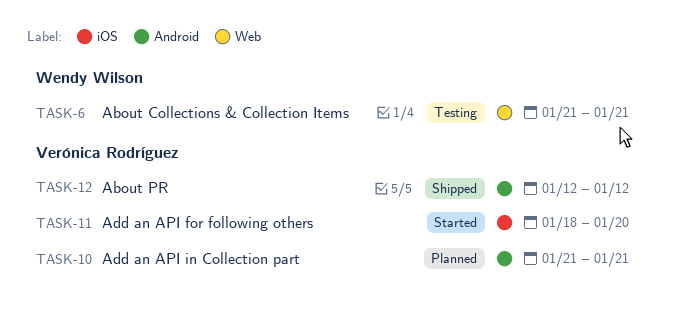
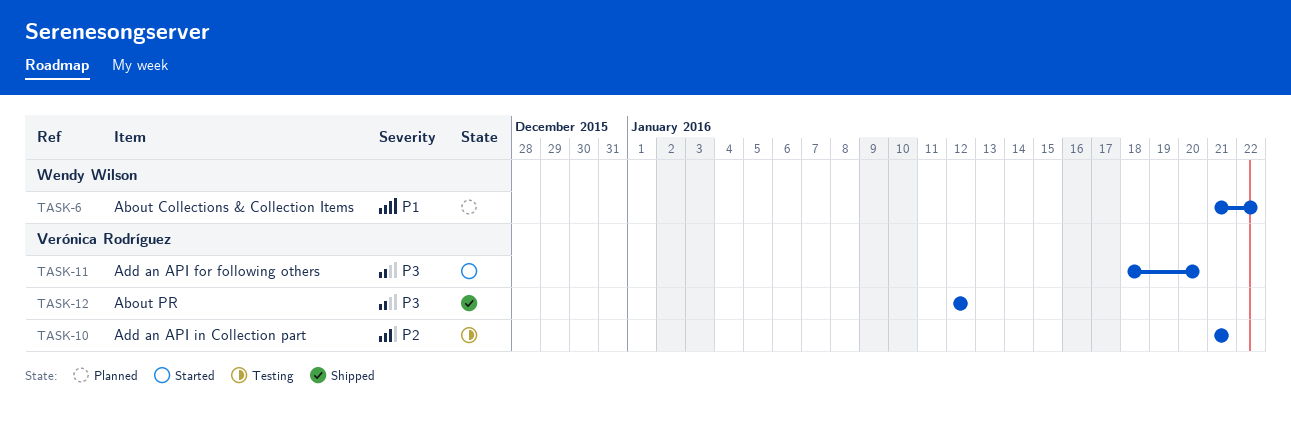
TASK-6, status: Testing -> Planned
TASK-6, due: Jan 21 -> Jan 22
TASK-10, status: Planned -> Testing

